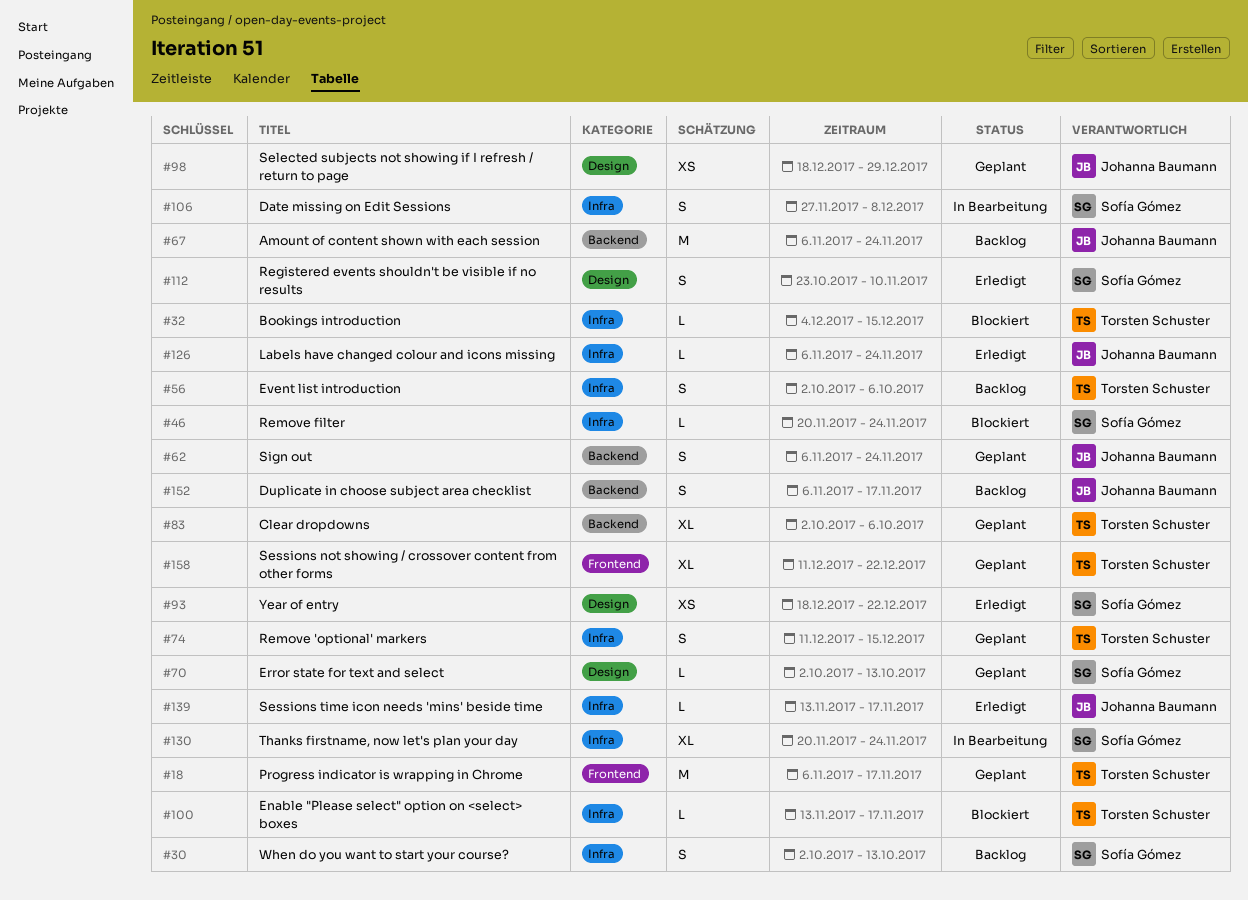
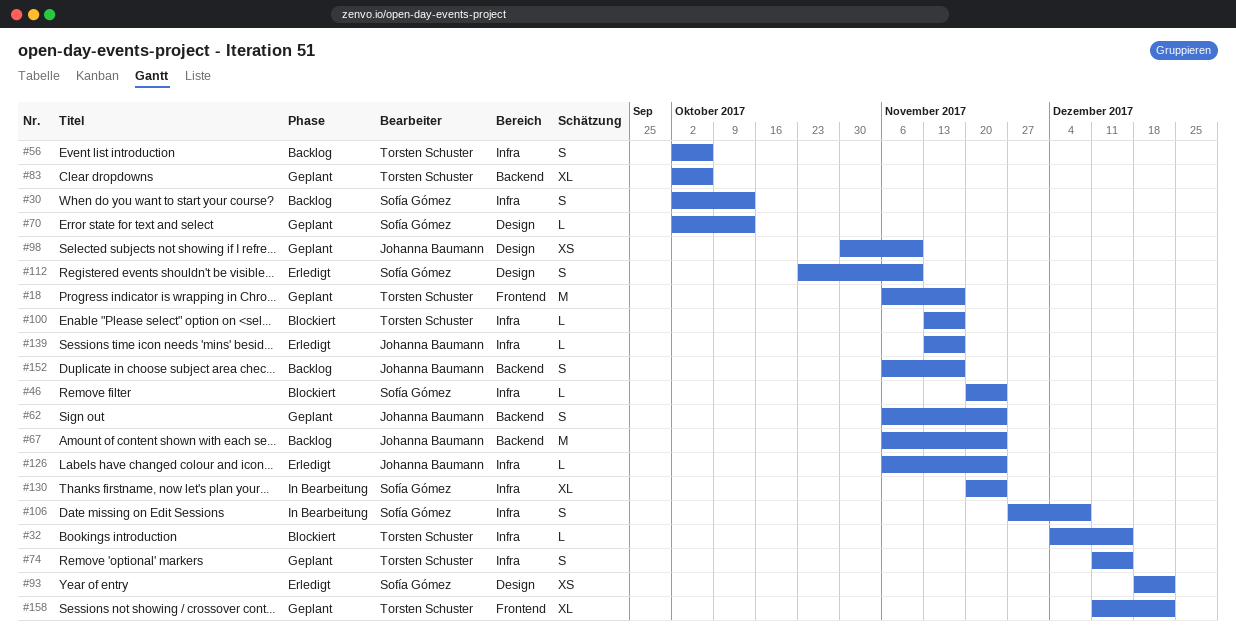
#98, start: Dec 18 -> Oct 30
#98, due: Dec 29 -> Nov 10

